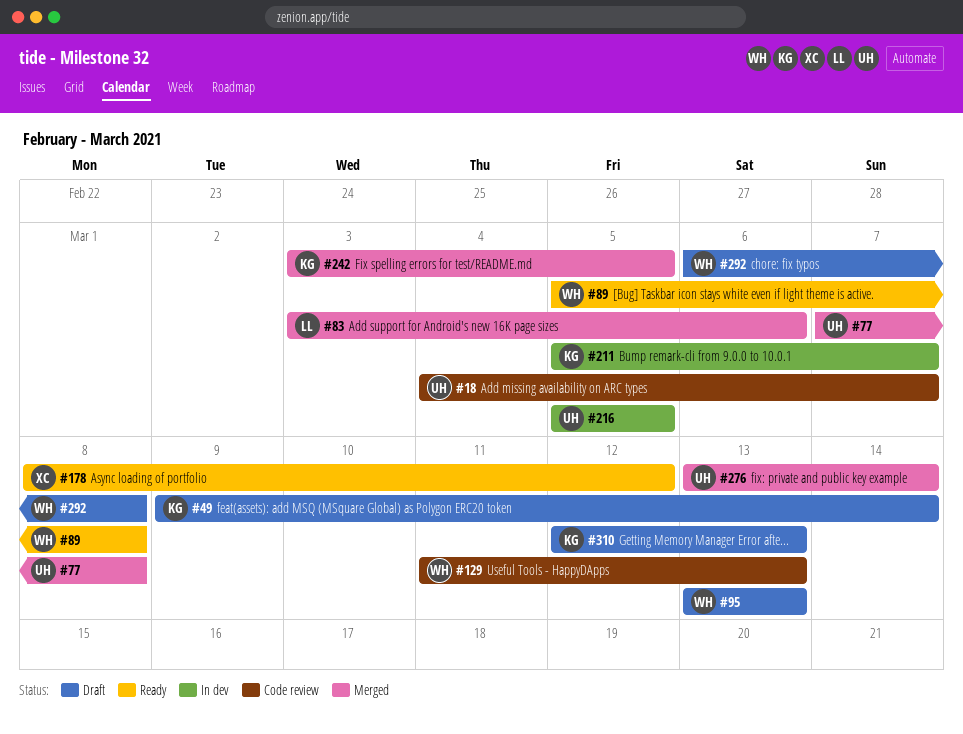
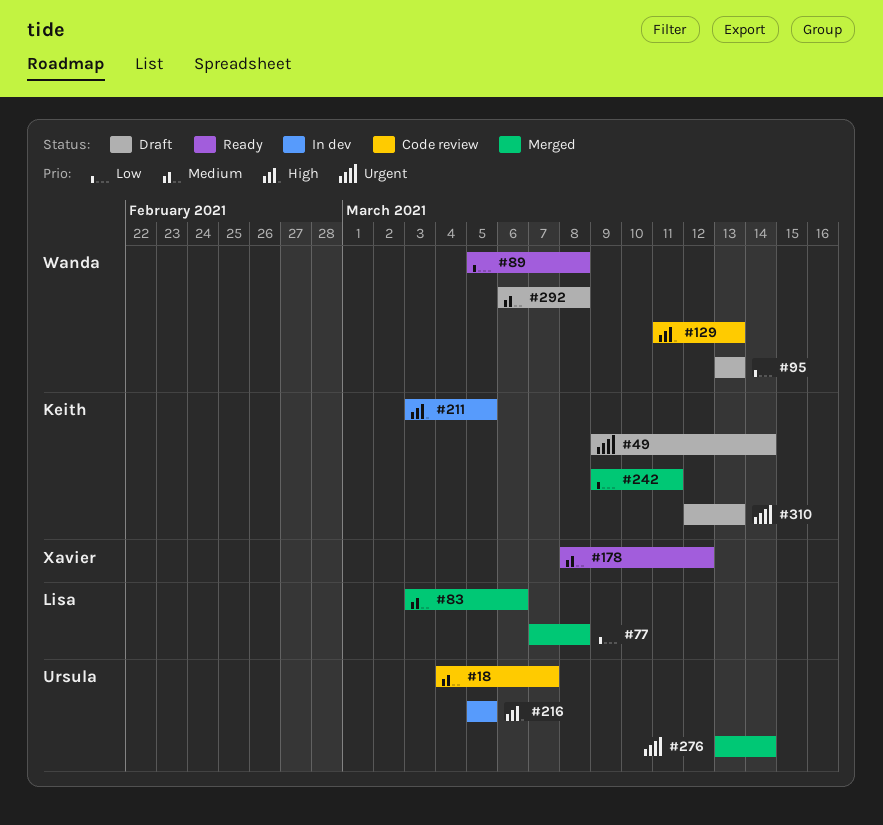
#77, owner: Ursula -> Lisa
#211, start: Mar 5 -> Mar 3
#211, due: Mar 7 -> Mar 5
#242, start: Mar 3 -> Mar 9
#242, due: Mar 5 -> Mar 11

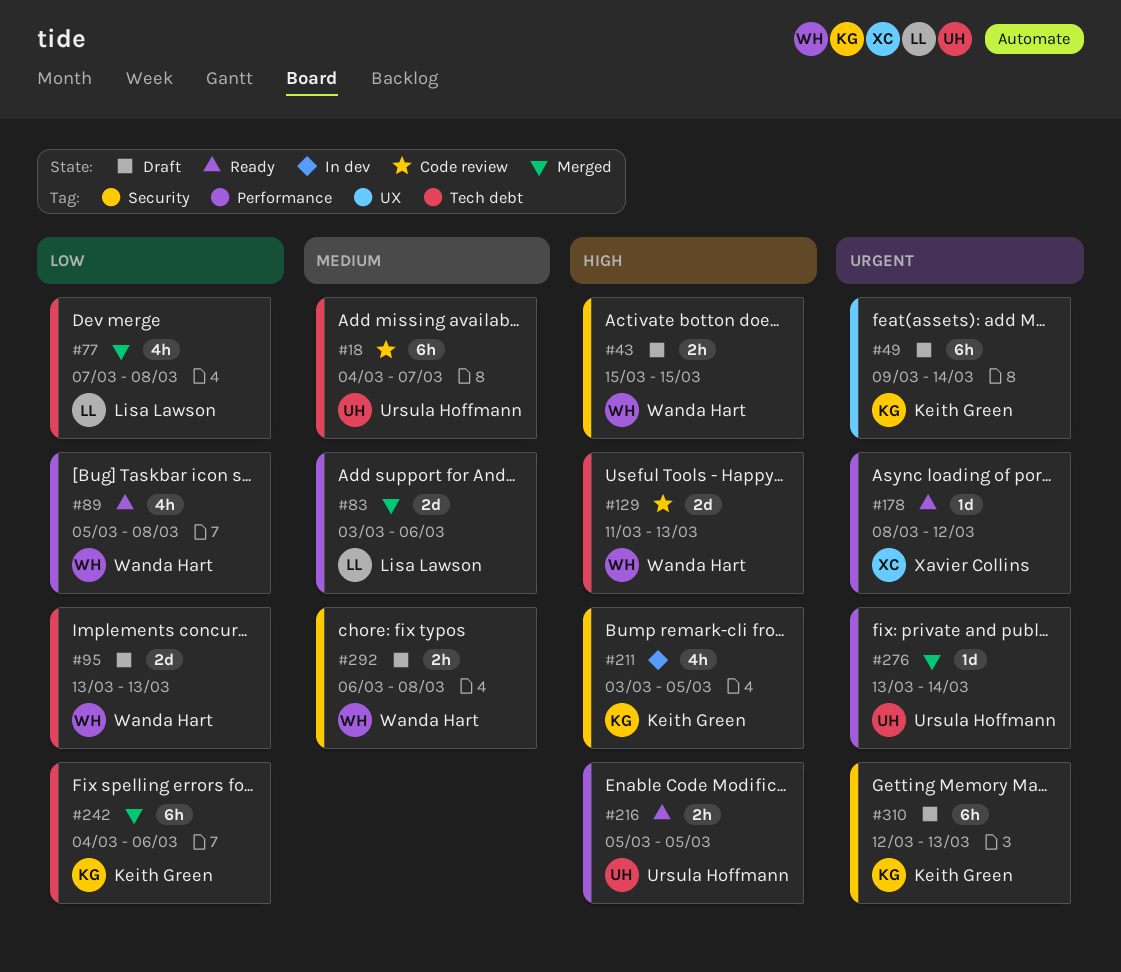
#43: none -> present
#178, priority: Medium -> Urgent
#216, status: In dev -> Ready
#242, start: Mar 9 -> Mar 4
#242, due: Mar 11 -> Mar 6

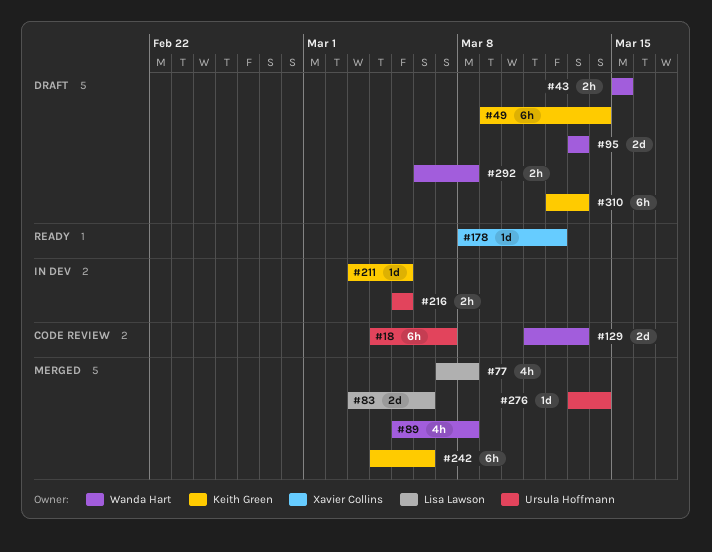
#89, status: Ready -> Merged
#211, estimate: 4h -> 1d
#216, status: Ready -> In dev

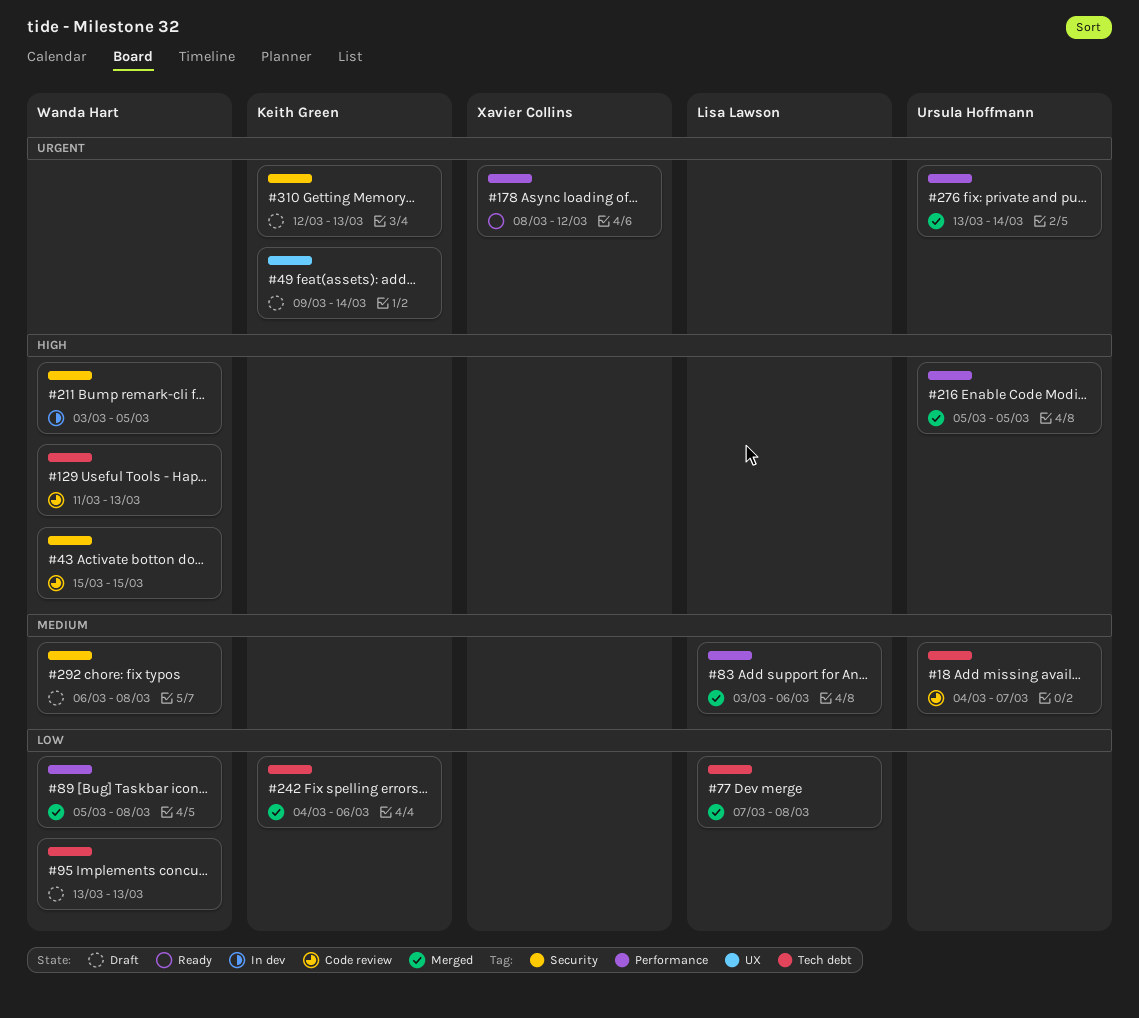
#43, status: Draft -> Code review
#211, owner: Keith Green -> Wanda Hart
#216, status: In dev -> Merged

